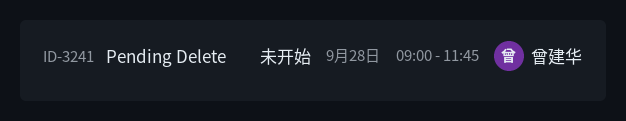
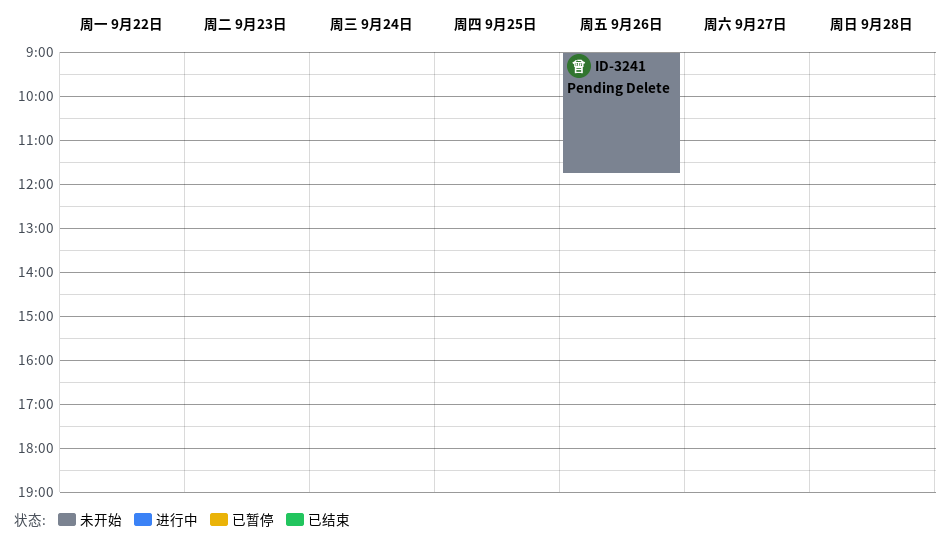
ID-3241, day: Sep 28 -> Sep 26

